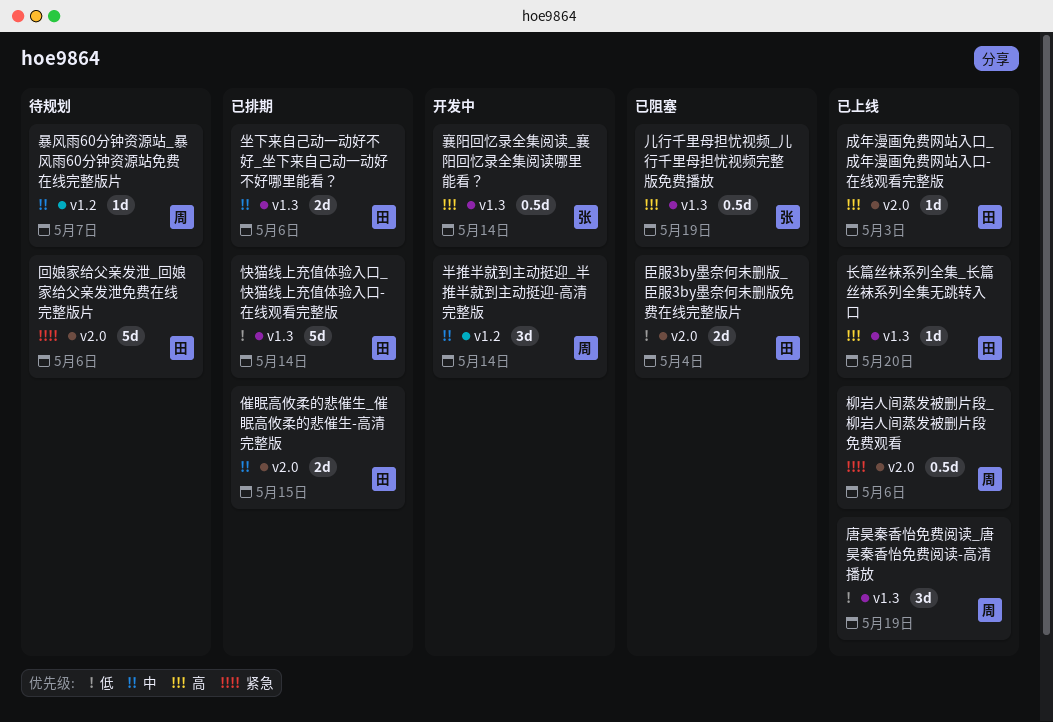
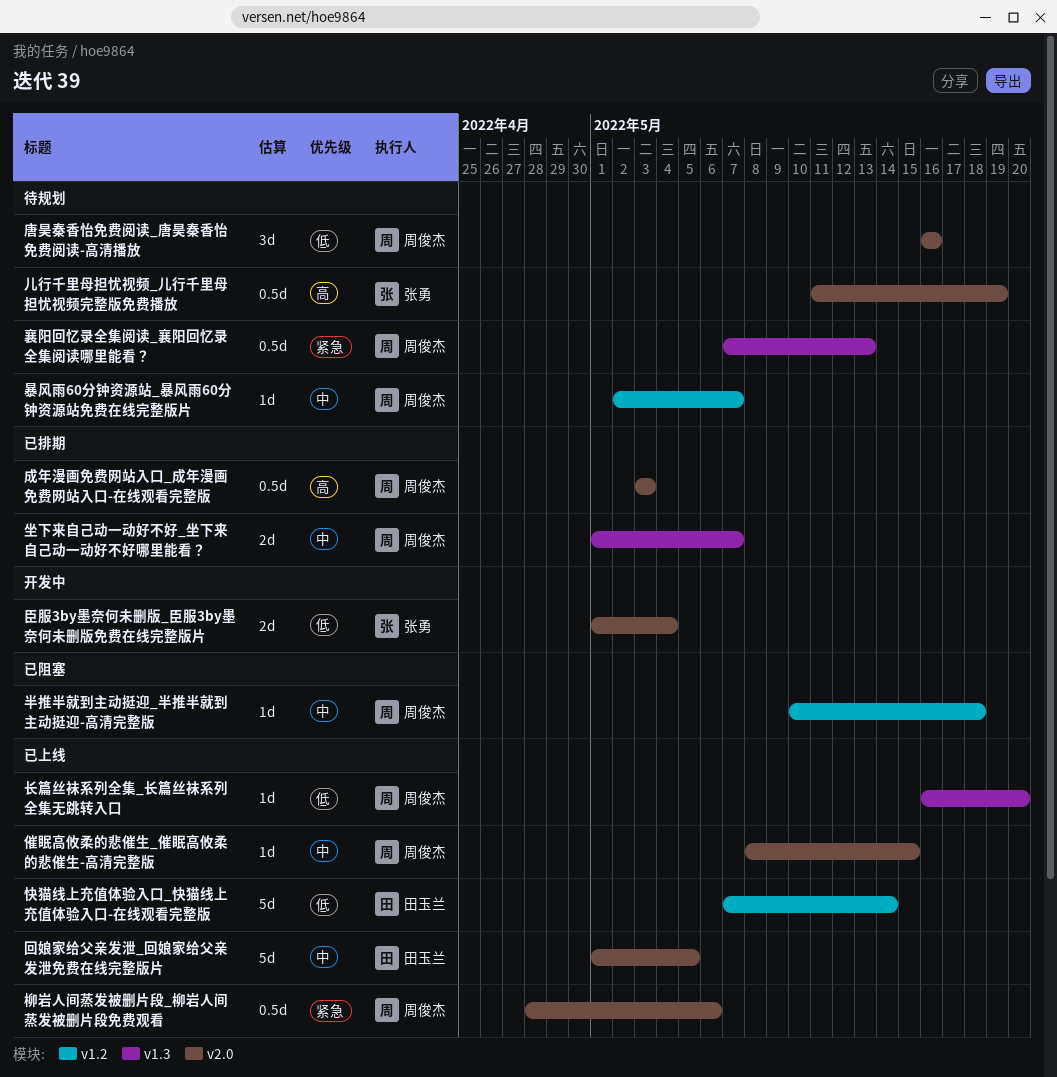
催眠高攸柔的悲催生_催眠高攸柔的悲催生-高清完整版, status: 已排期 -> 已上线
催眠高攸柔的悲催生_催眠高攸柔的悲催生-高清完整版, owner: 田玉兰 -> 周俊杰
催眠高攸柔的悲催生_催眠高攸柔的悲催生-高清完整版, estimate: 2d -> 1d
儿行千里母担忧视频_儿行千里母担忧视频完整版免费播放, status: 已阻塞 -> 待规划
儿行千里母担忧视频_儿行千里母担忧视频完整版免费播放, label: v1.3 -> v2.0
半推半就到主动挺迎_半推半就到主动挺迎-高清完整版, status: 开发中 -> 已阻塞
半推半就到主动挺迎_半推半就到主动挺迎-高清完整版, estimate: 3d -> 1d
半推半就到主动挺迎_半推半就到主动挺迎-高清完整版, due: May 14 -> May 18
唐昊秦香怡免费阅读_唐昊秦香怡免费阅读-高清播放, status: 已上线 -> 待规划
唐昊秦香怡免费阅读_唐昊秦香怡免费阅读-高清播放, label: v1.3 -> v2.0
唐昊秦香怡免费阅读_唐昊秦香怡免费阅读-高清播放, due: May 19 -> May 16
回娘家给父亲发泄_回娘家给父亲发泄免费在线完整版片, status: 待规划 -> 已上线
回娘家给父亲发泄_回娘家给父亲发泄免费在线完整版片, priority: 紧急 -> 中
回娘家给父亲发泄_回娘家给父亲发泄免费在线完整版片, due: May 6 -> May 5
坐下来自己动一动好不好_坐下来自己动一动好不好哪里能看？, owner: 田玉兰 -> 周俊杰
坐下来自己动一动好不好_坐下来自己动一动好不好哪里能看？, due: May 6 -> May 7
快猫线上充值体验入口_快猫线上充值体验入口-在线观看完整版, status: 已排期 -> 已上线
快猫线上充值体验入口_快猫线上充值体验入口-在线观看完整版, label: v1.3 -> v1.2
成年漫画免费网站入口_成年漫画免费网站入口-在线观看完整版, status: 已上线 -> 已排期
成年漫画免费网站入口_成年漫画免费网站入口-在线观看完整版, owner: 田玉兰 -> 周俊杰
成年漫画免费网站入口_成年漫画免费网站入口-在线观看完整版, estimate: 1d -> 0.5d
臣服3by墨奈何未删版_臣服3by墨奈何未删版免费在线完整版片, status: 已阻塞 -> 开发中
臣服3by墨奈何未删版_臣服3by墨奈何未删版免费在线完整版片, owner: 田玉兰 -> 张勇
襄阳回忆录全集阅读_襄阳回忆录全集阅读哪里能看？, status: 开发中 -> 待规划
襄阳回忆录全集阅读_襄阳回忆录全集阅读哪里能看？, owner: 张勇 -> 周俊杰
襄阳回忆录全集阅读_襄阳回忆录全集阅读哪里能看？, priority: 高 -> 紧急
襄阳回忆录全集阅读_襄阳回忆录全集阅读哪里能看？, due: May 14 -> May 13
长篇丝袜系列全集_长篇丝袜系列全集无跳转入口, owner: 田玉兰 -> 周俊杰
长篇丝袜系列全集_长篇丝袜系列全集无跳转入口, priority: 高 -> 低

